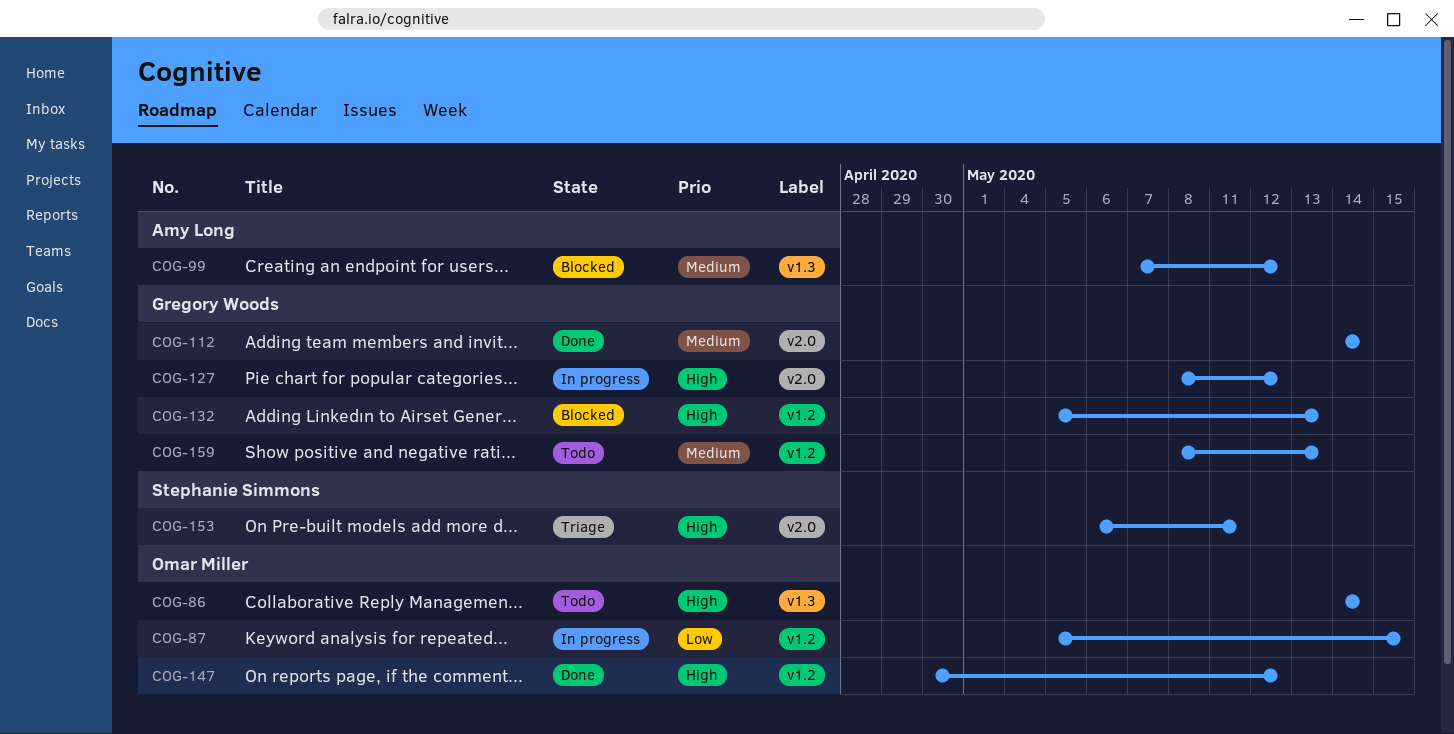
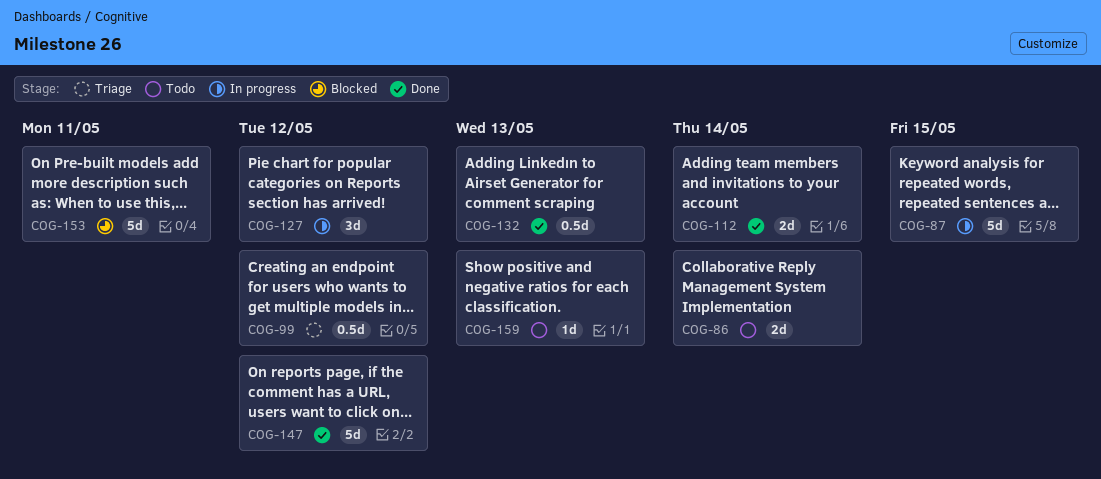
COG-99, status: Blocked -> Triage
COG-132, status: Blocked -> Done
COG-153, status: Triage -> Blocked

